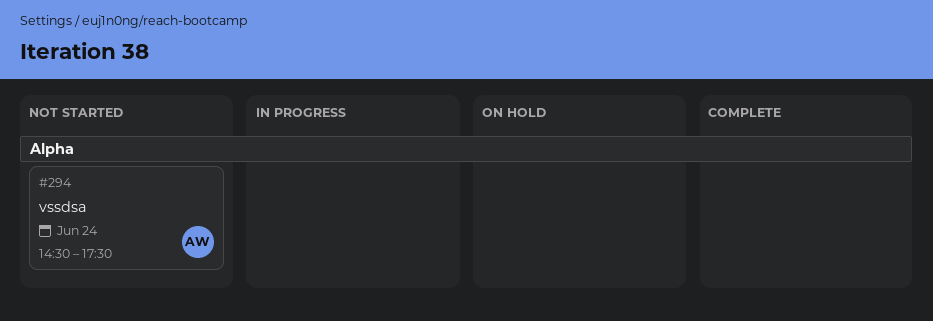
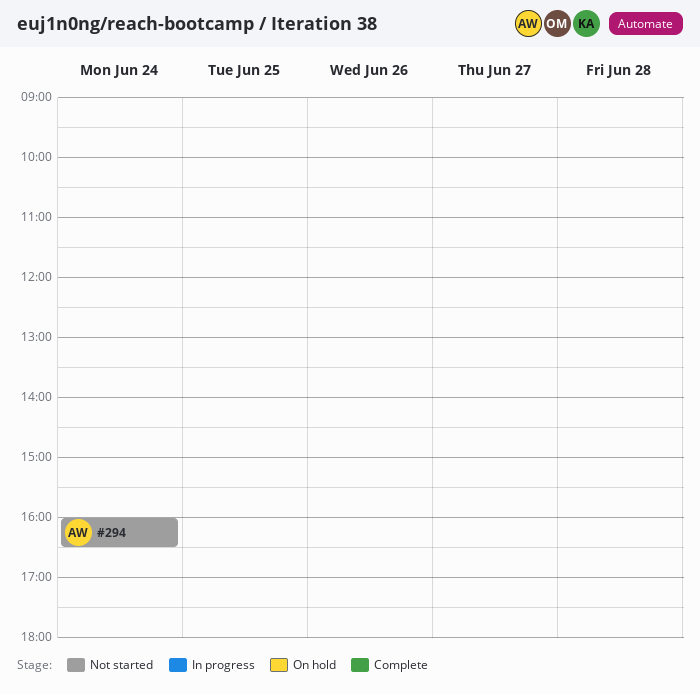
#294, begins: 14:30 -> 16:00
#294, ends: 17:30 -> 16:30

